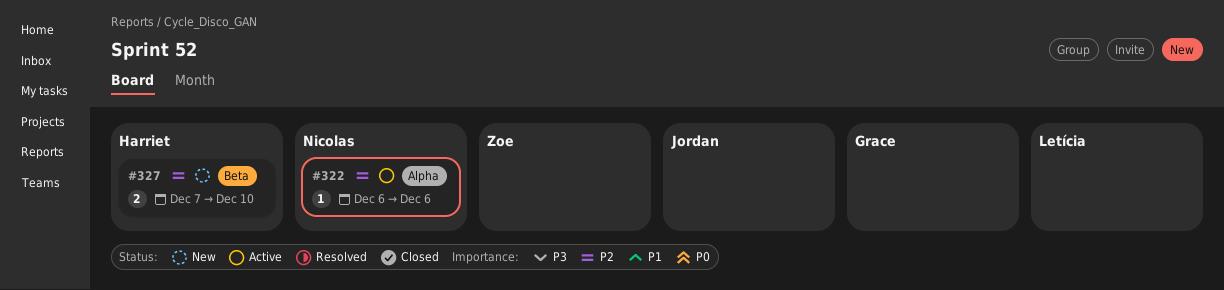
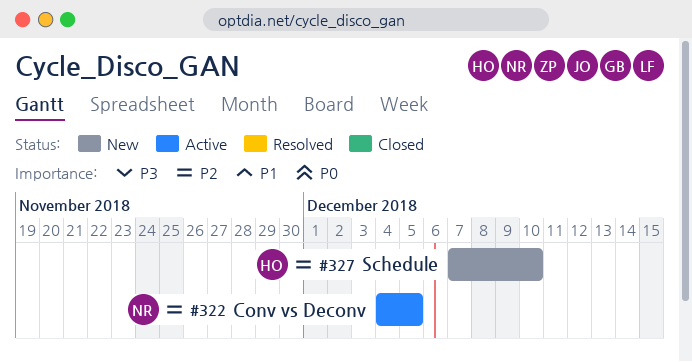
#322, start: Dec 6 -> Dec 4
#322, due: Dec 6 -> Dec 5

